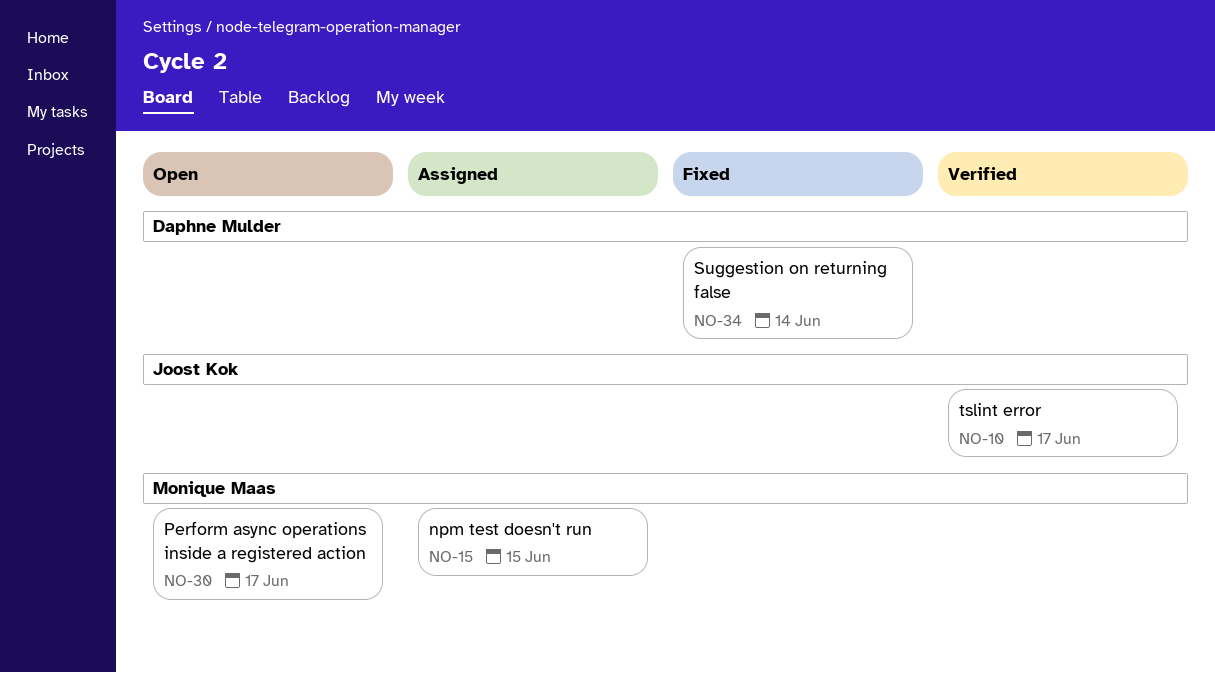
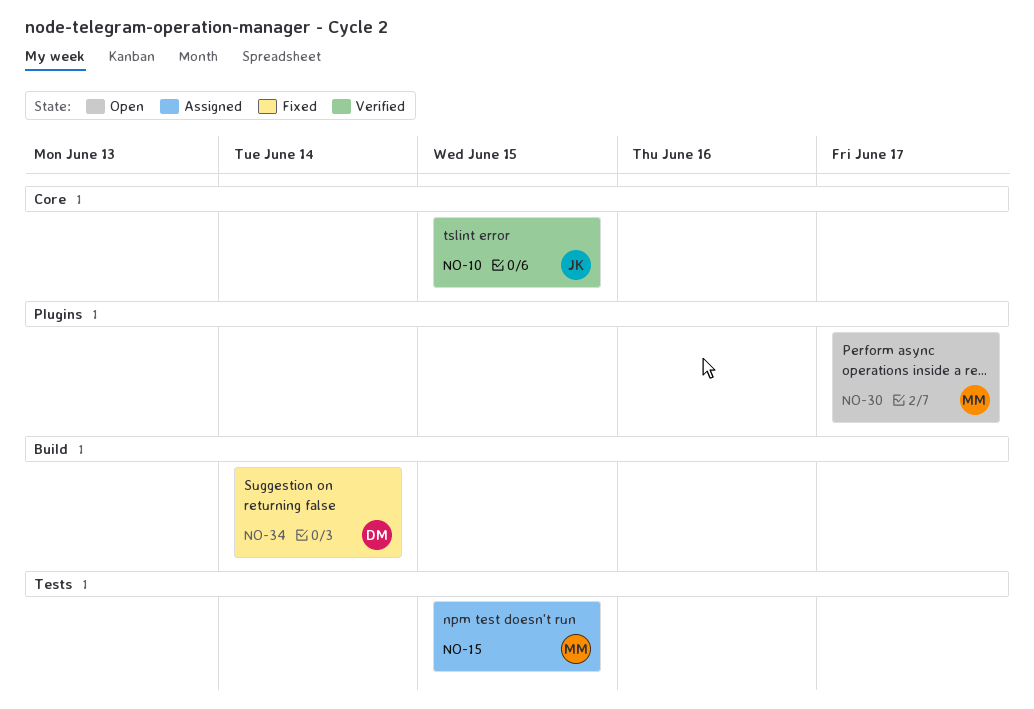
NO-10, due: Jun 17 -> Jun 15

